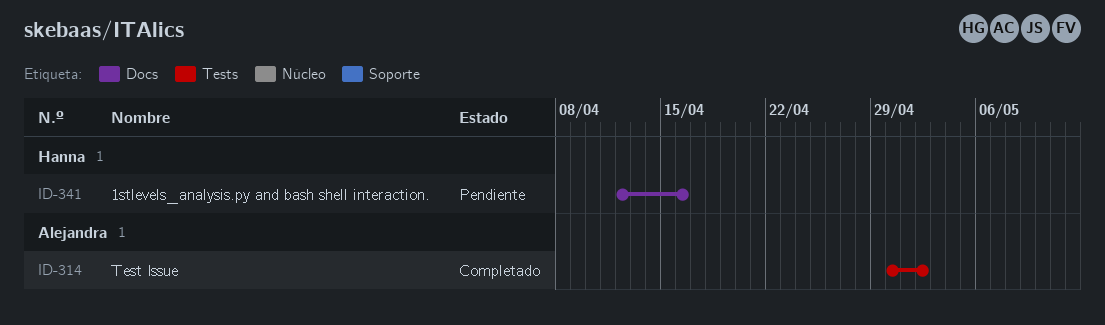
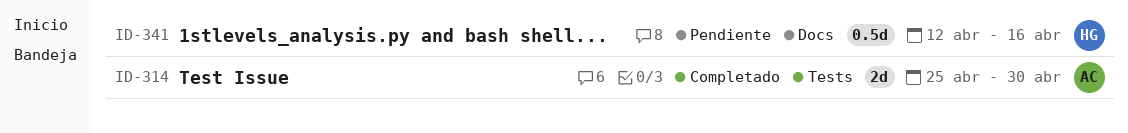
ID-314, start: Apr 30 -> Apr 25
ID-314, due: May 2 -> Apr 30

